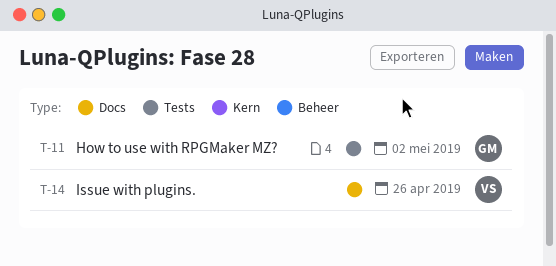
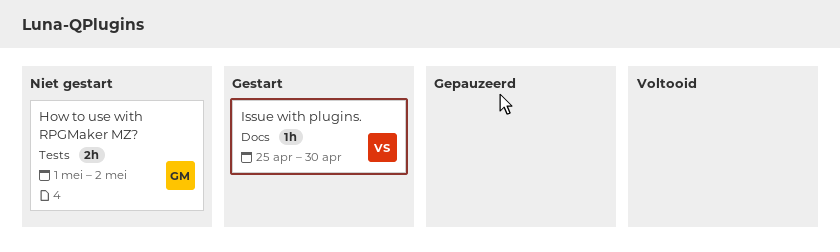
Issue with plugins., due: Apr 26 -> Apr 30

